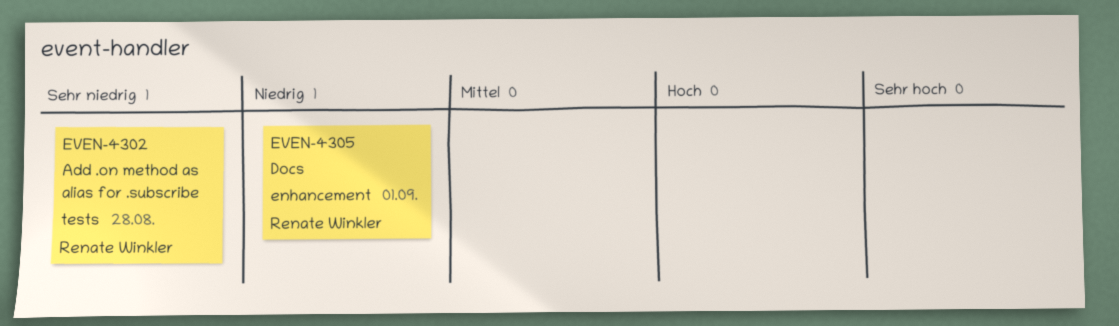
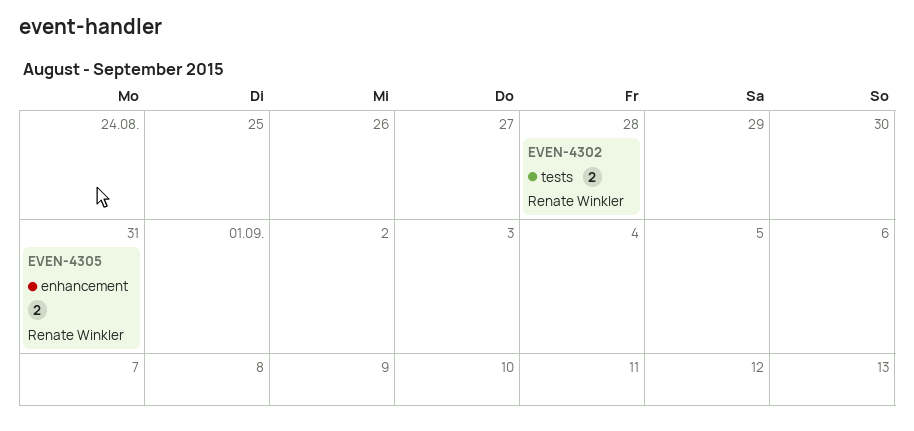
EVEN-4305, due: Sep 1 -> Aug 31

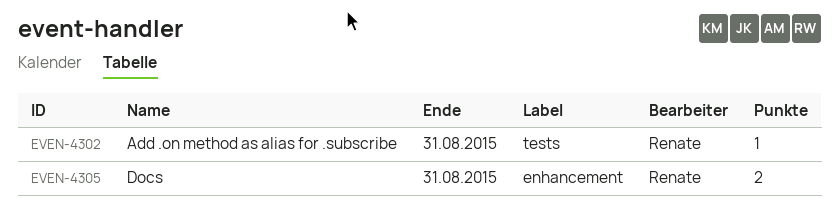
EVEN-4302, estimate: 2 -> 1
EVEN-4302, due: Aug 28 -> Aug 31

